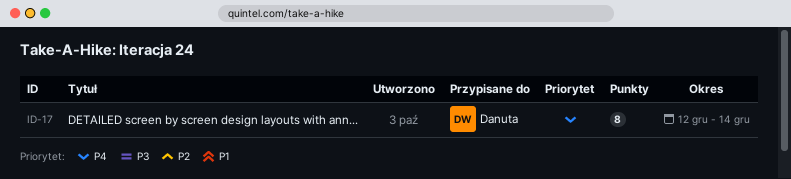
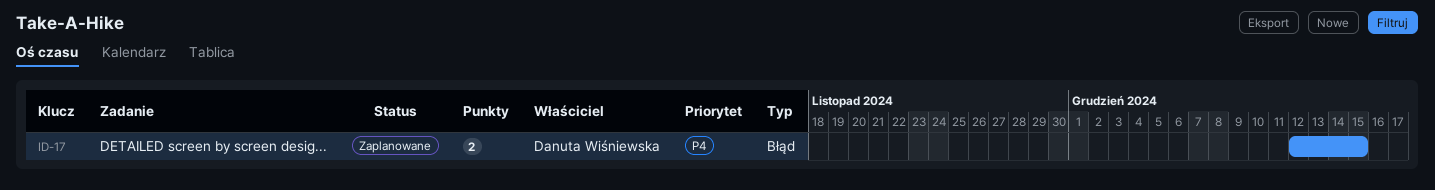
ID-17, estimate: 8 -> 2
ID-17, due: Dec 14 -> Dec 15

